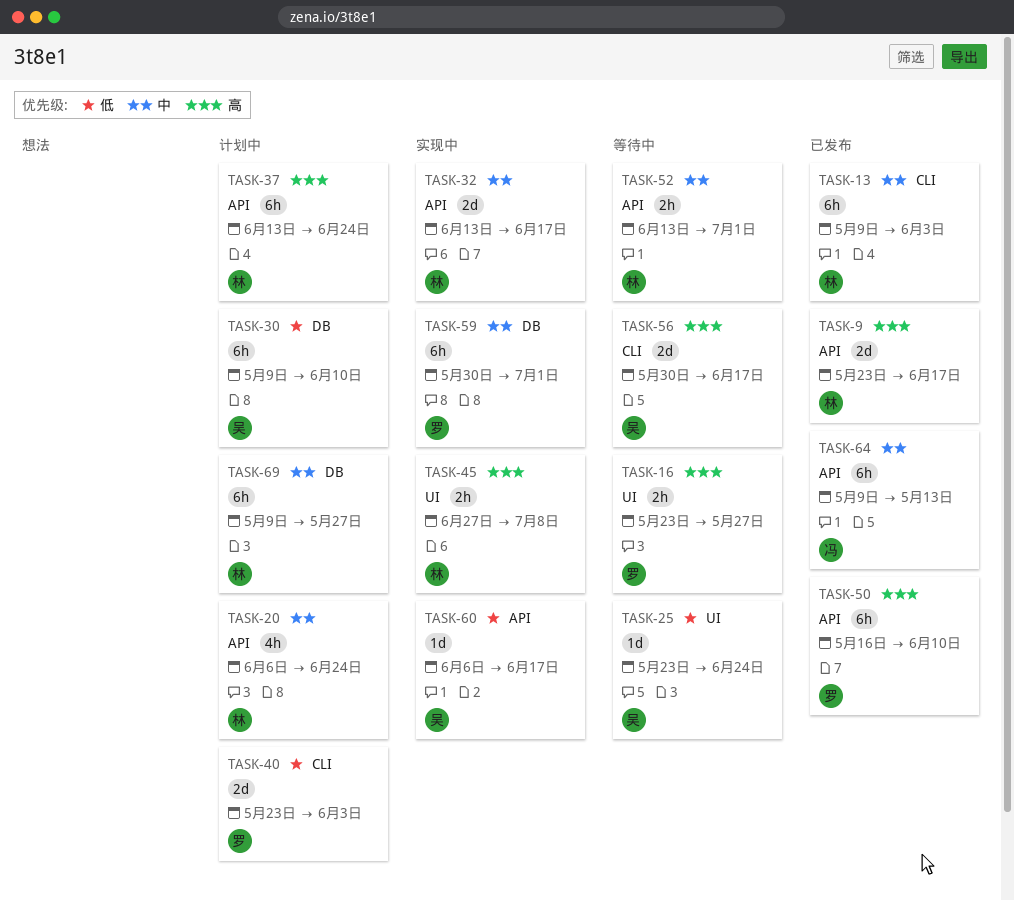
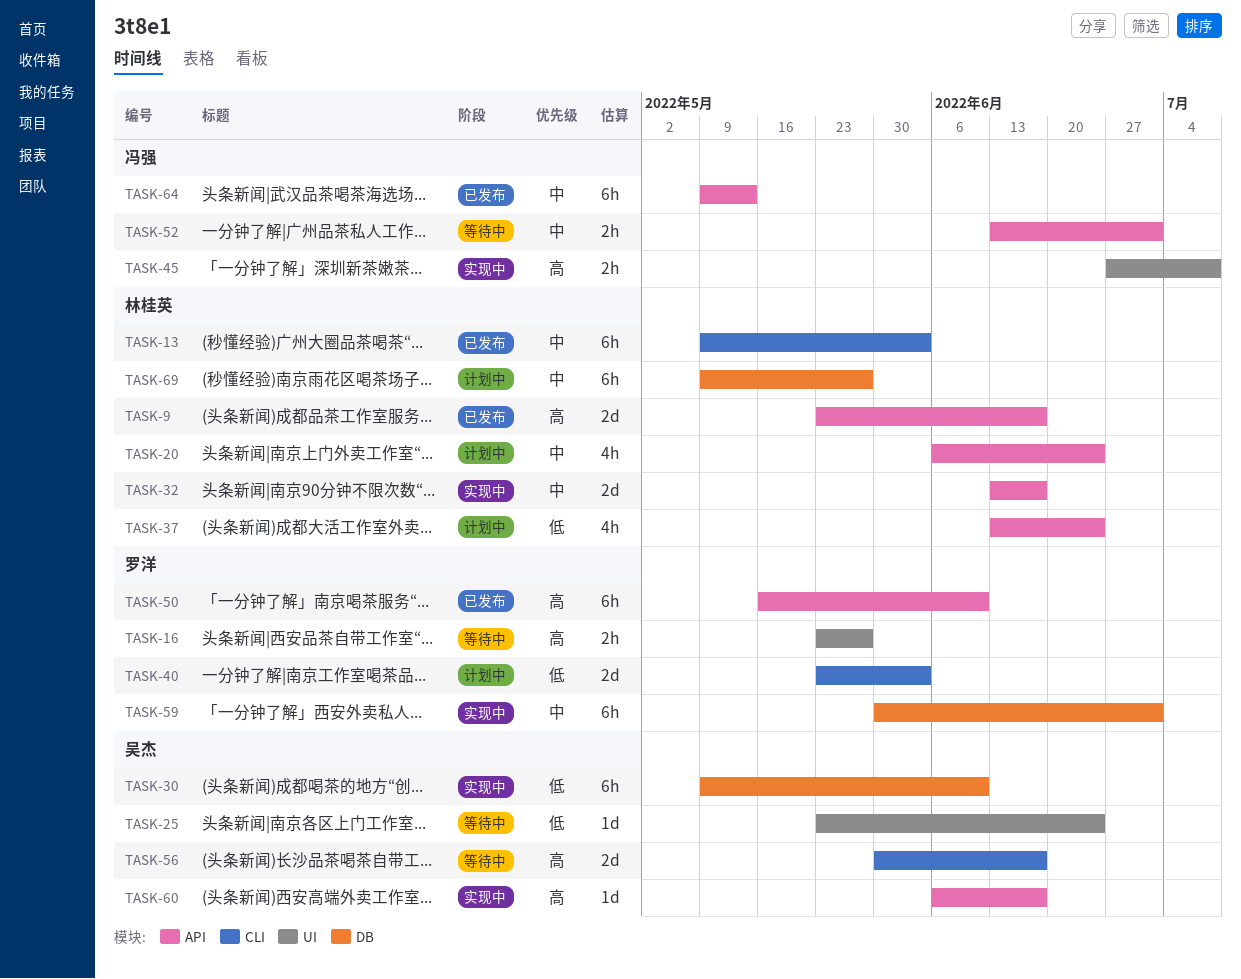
TASK-30, status: 计划中 -> 实现中
TASK-37, priority: 高 -> 低
TASK-37, estimate: 6h -> 4h
TASK-45, owner: 林桂英 -> 冯强
TASK-52, owner: 林桂英 -> 冯强
TASK-60, priority: 低 -> 高

